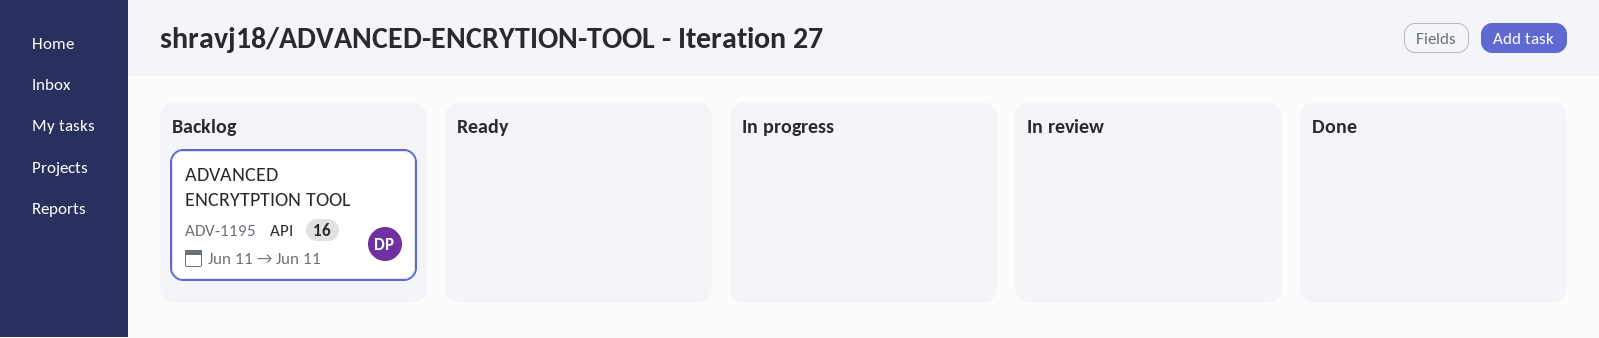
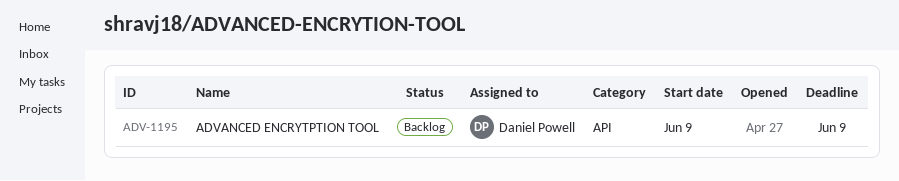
ADV-1195, start: Jun 11 -> Jun 9
ADV-1195, due: Jun 11 -> Jun 9

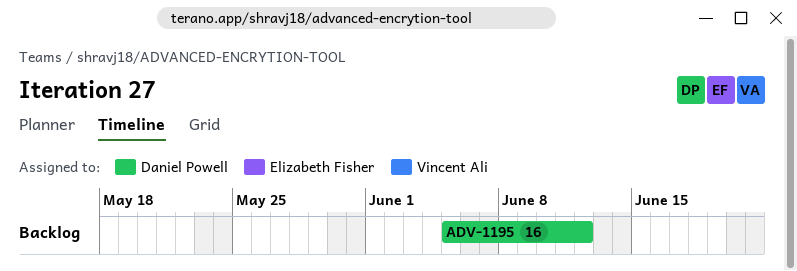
ADV-1195, start: Jun 9 -> Jun 5
ADV-1195, due: Jun 9 -> Jun 12

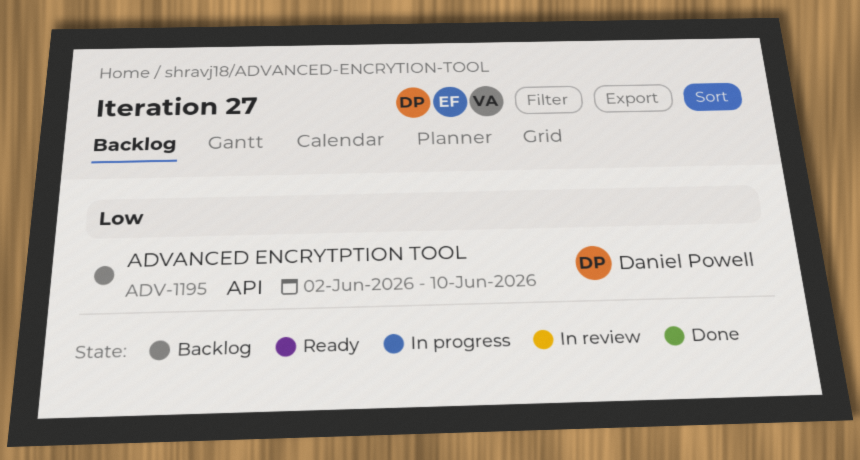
ADV-1195, start: Jun 5 -> Jun 2
ADV-1195, due: Jun 12 -> Jun 10

